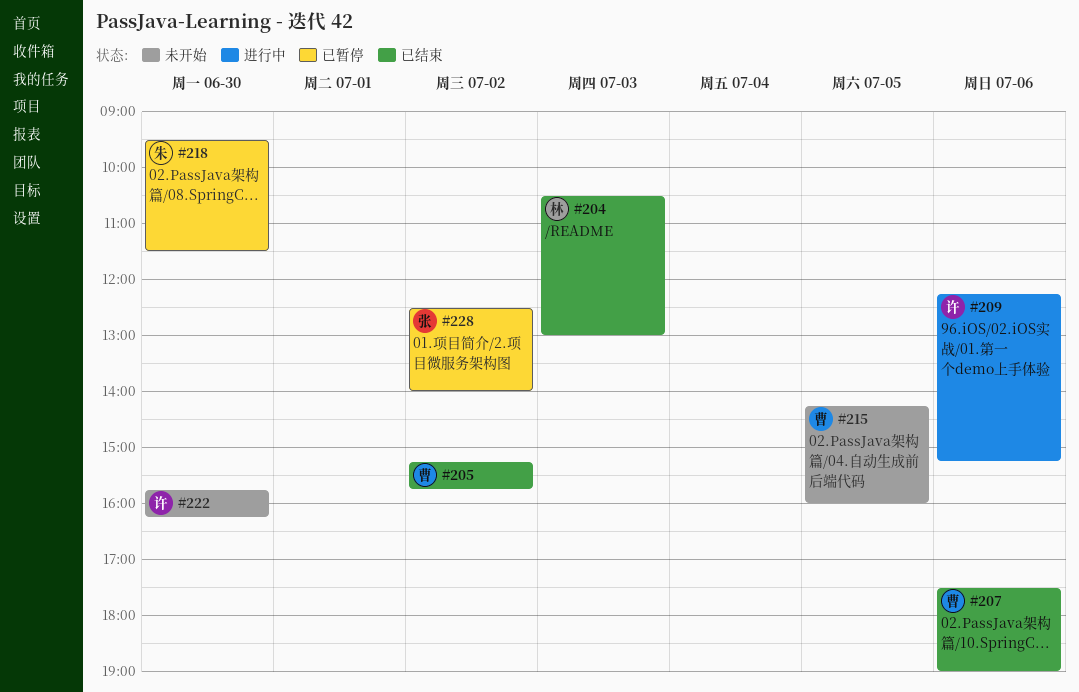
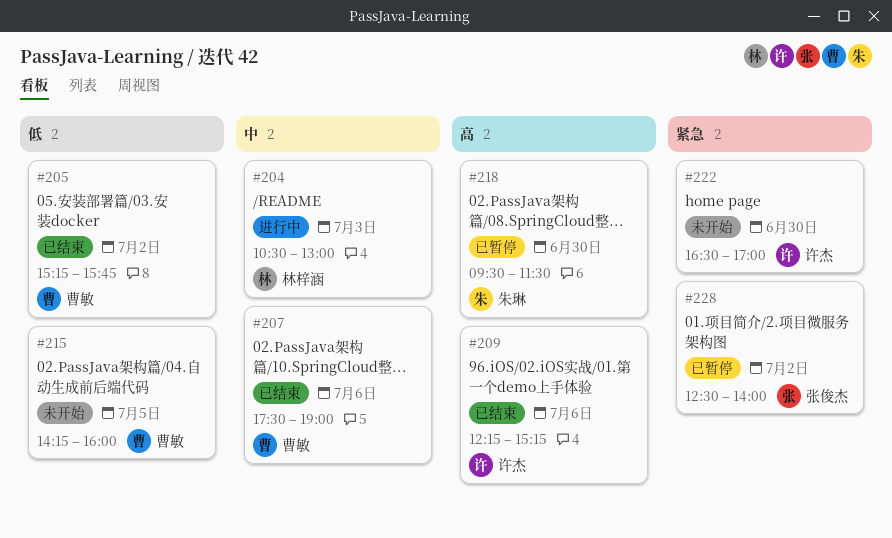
#204, status: 已结束 -> 进行中
#209, status: 进行中 -> 已结束
#222, begins: 15:45 -> 16:30
#222, ends: 16:15 -> 17:00

